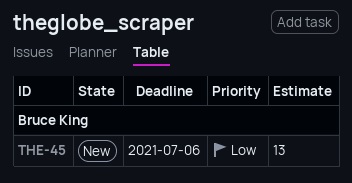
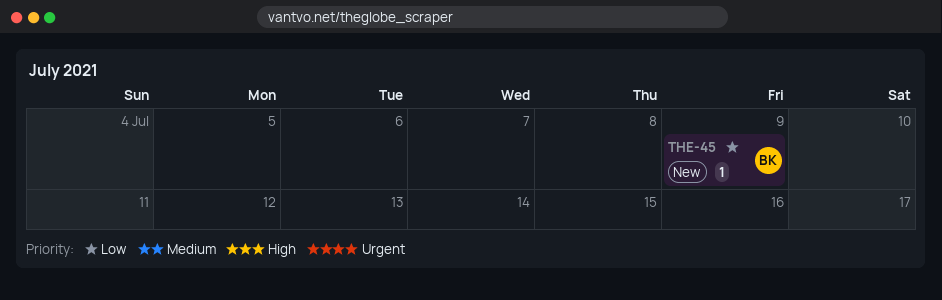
THE-45, estimate: 13 -> 1
THE-45, due: Jul 6 -> Jul 9

